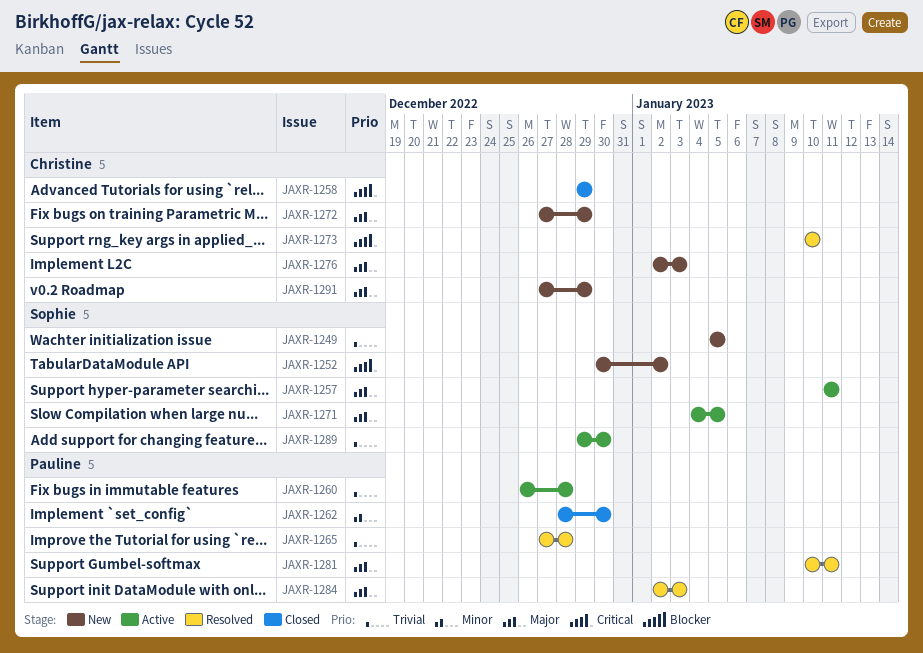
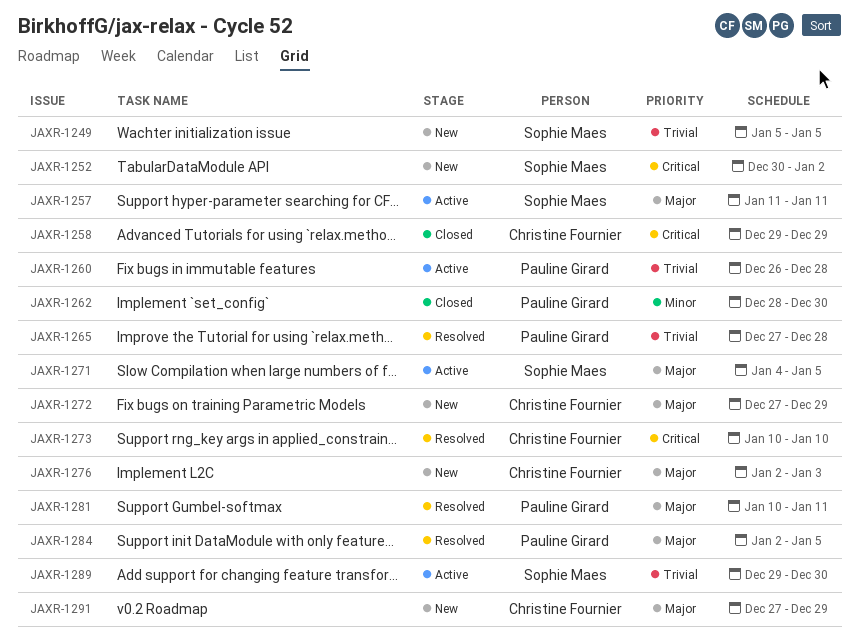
JAXR-1284, due: Jan 3 -> Jan 5

